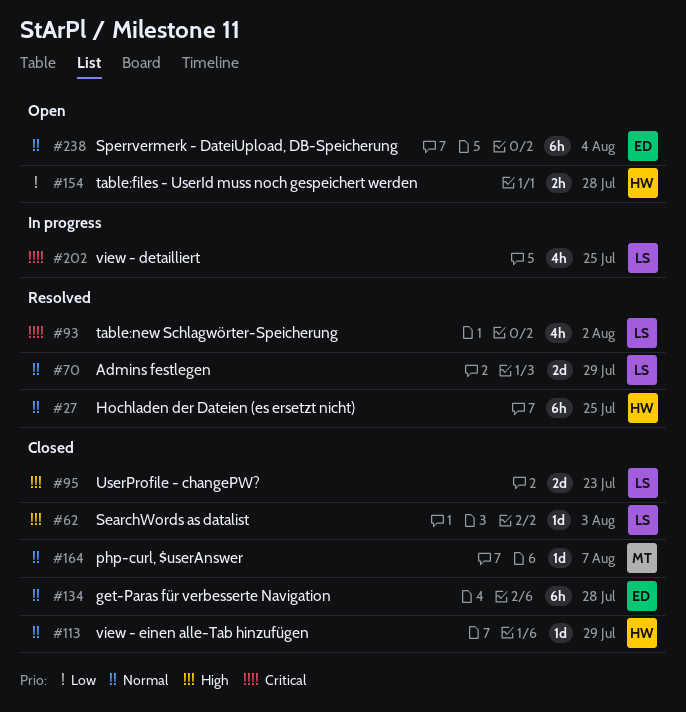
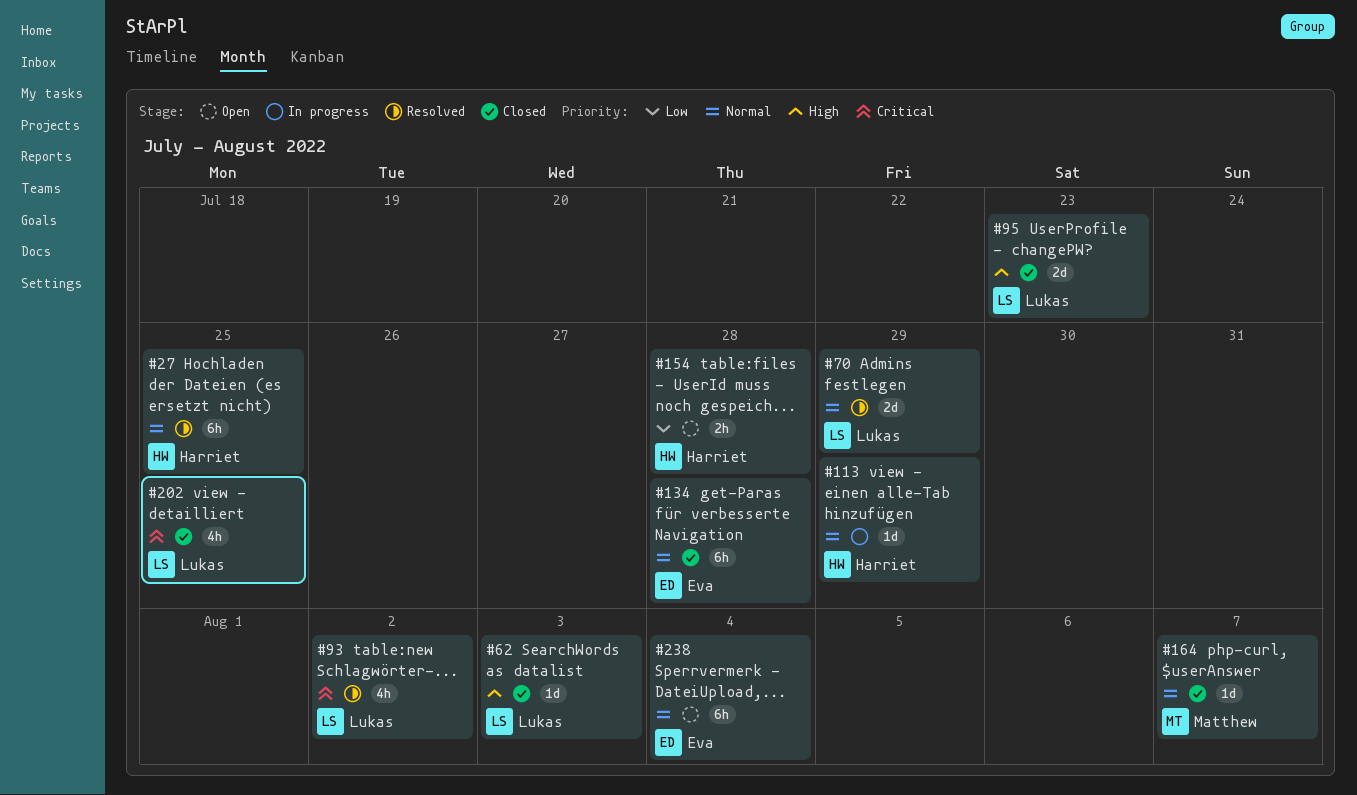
#113, status: Closed -> In progress
#202, status: In progress -> Closed

